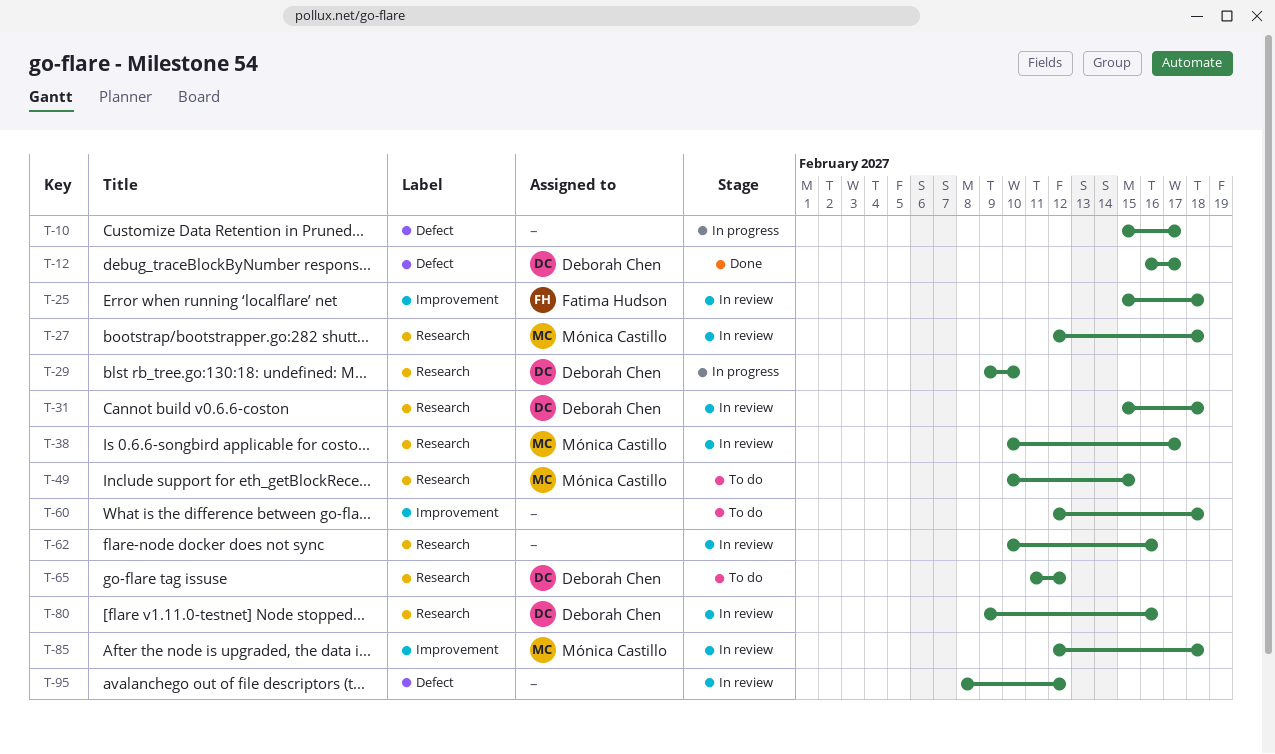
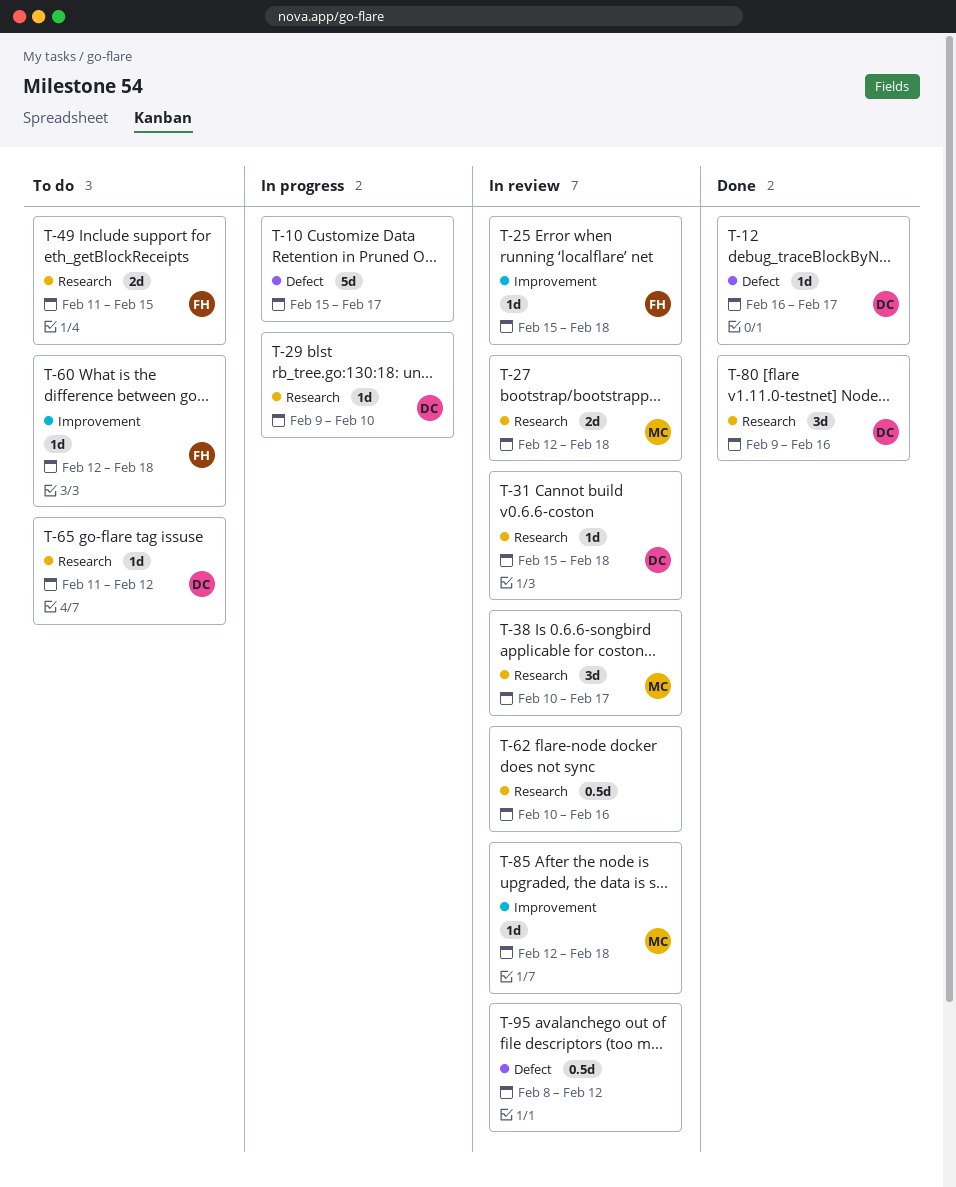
T-49, owner: Mónica Castillo -> Fatima Hudson
T-49, start: Feb 10 -> Feb 11
T-60, owner: none -> Fatima Hudson
T-80, status: In review -> Done

